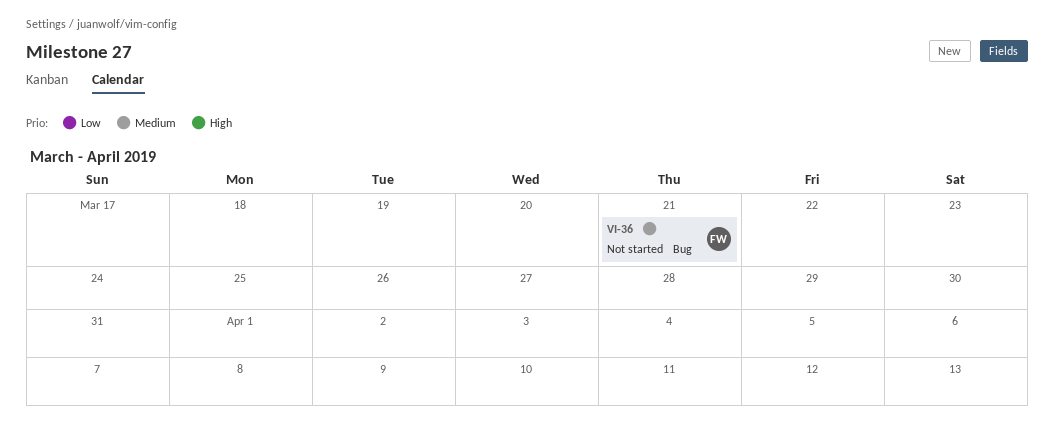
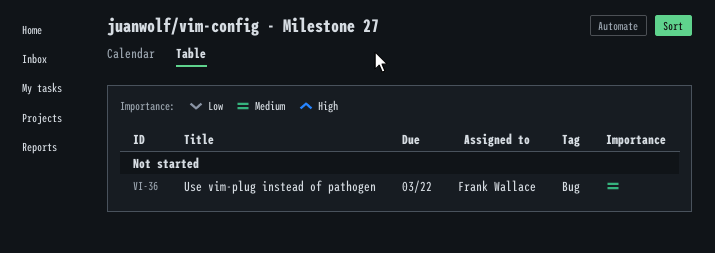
VI-36, due: Mar 21 -> Mar 22

